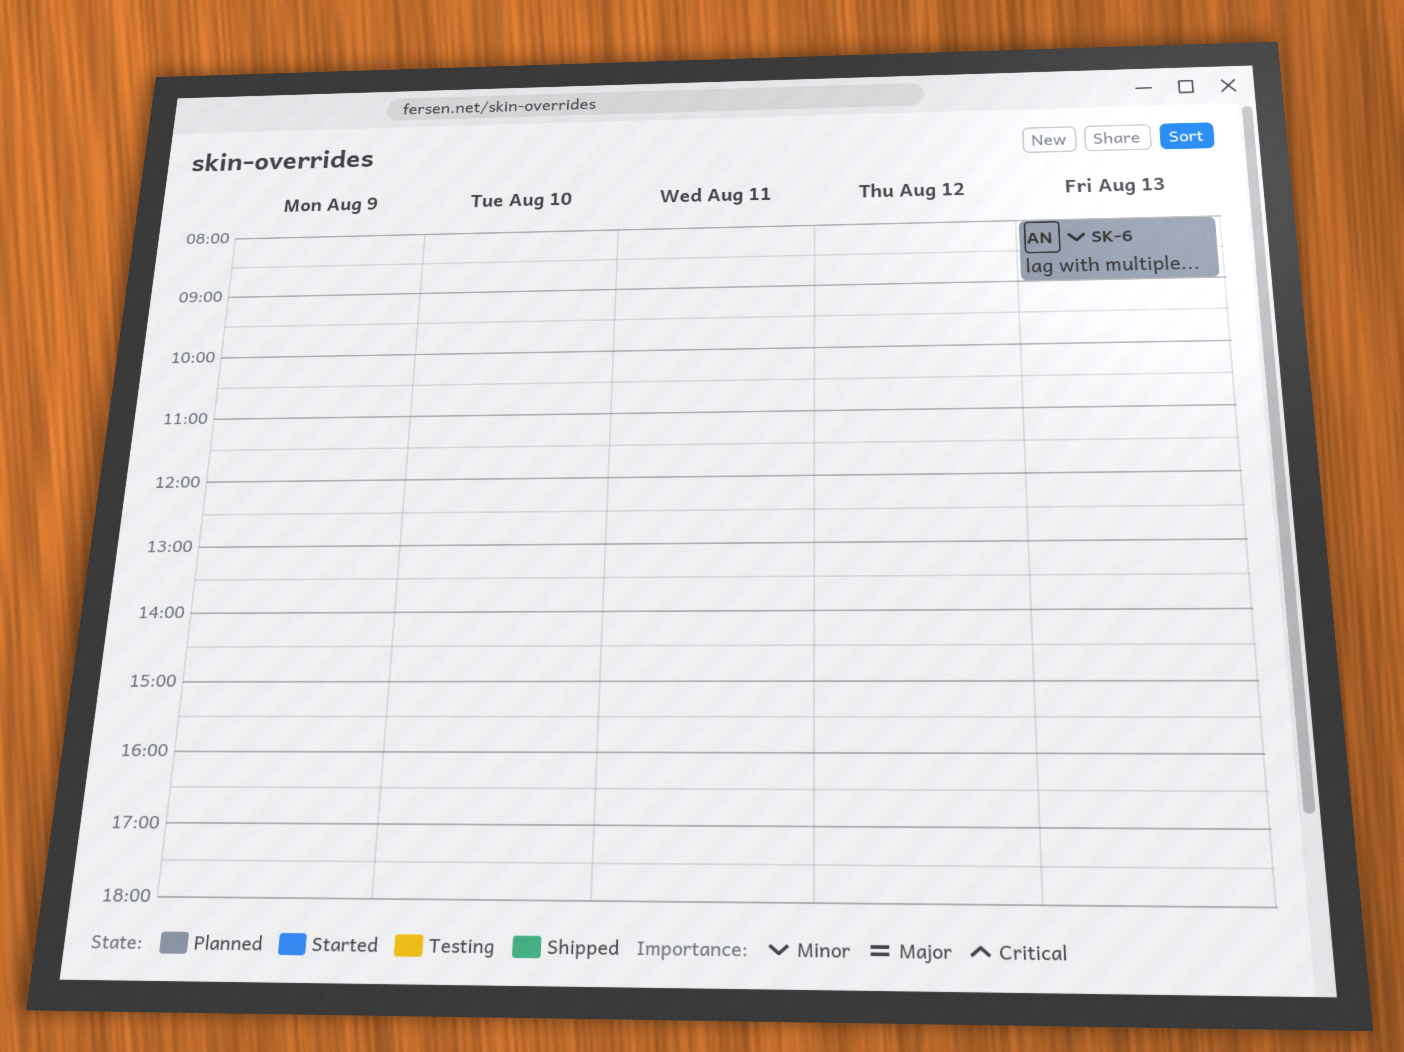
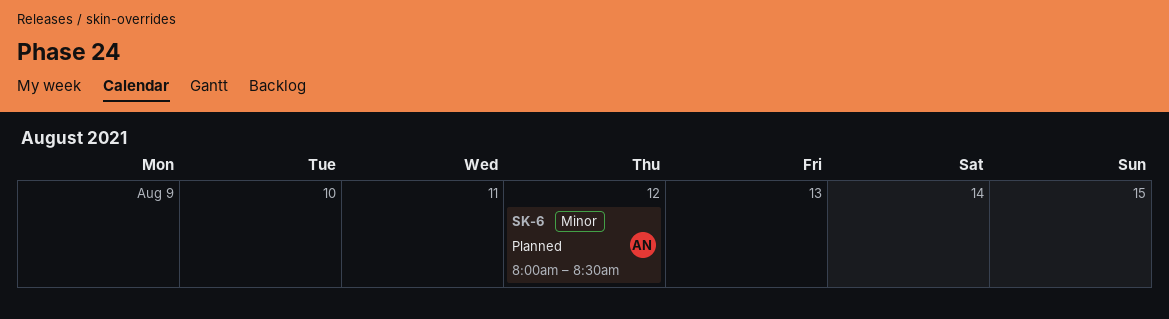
SK-6, day: Aug 13 -> Aug 12
SK-6, ends: 09:00 -> 08:30

